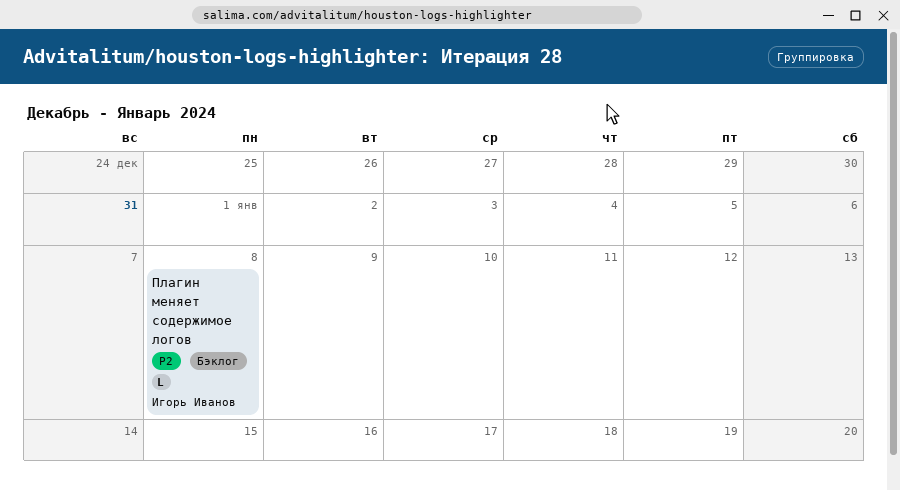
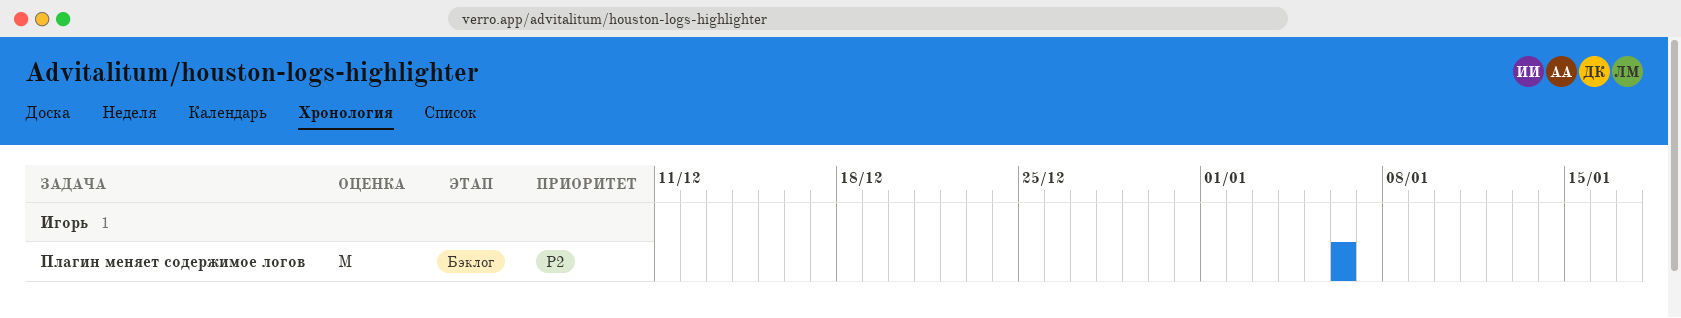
Плагин меняет содержимое логов, estimate: L -> M
Плагин меняет содержимое логов, due: Jan 8 -> Jan 6

